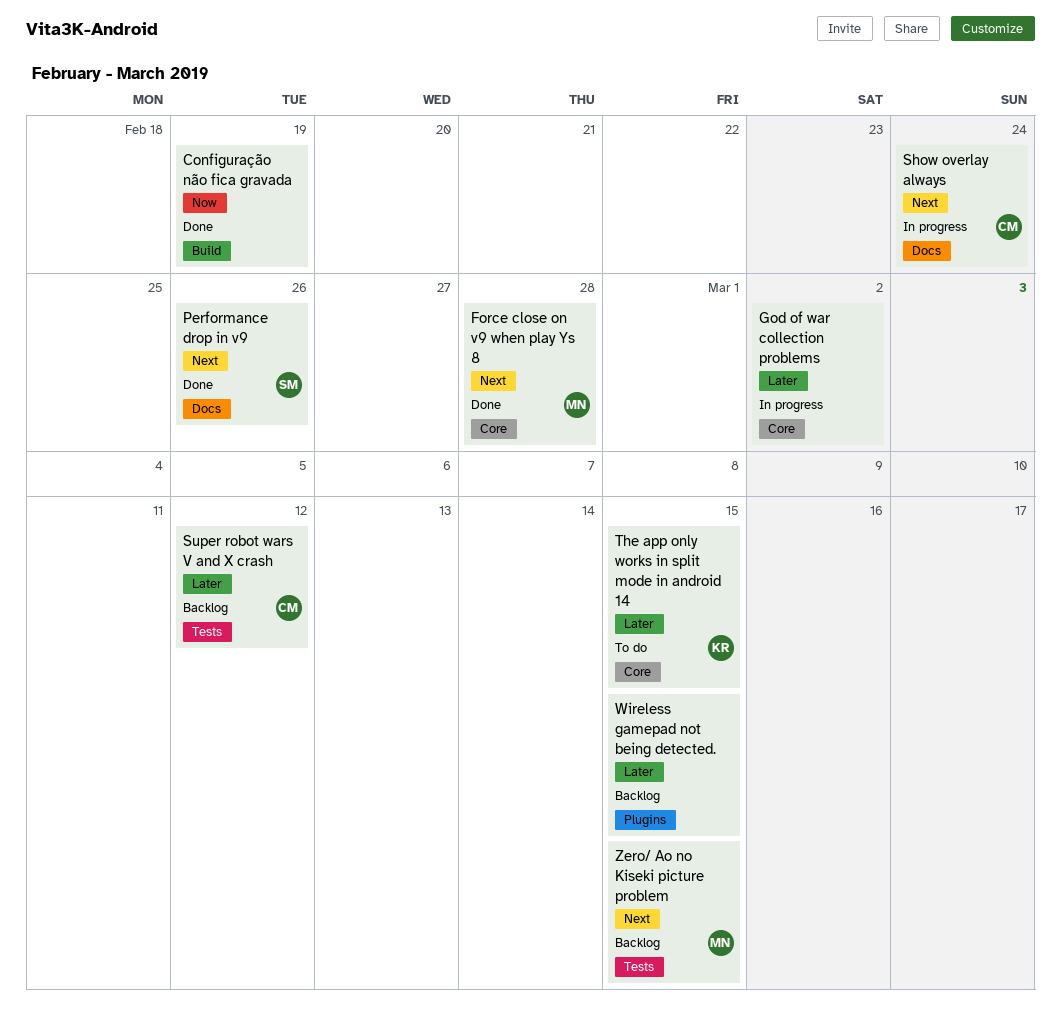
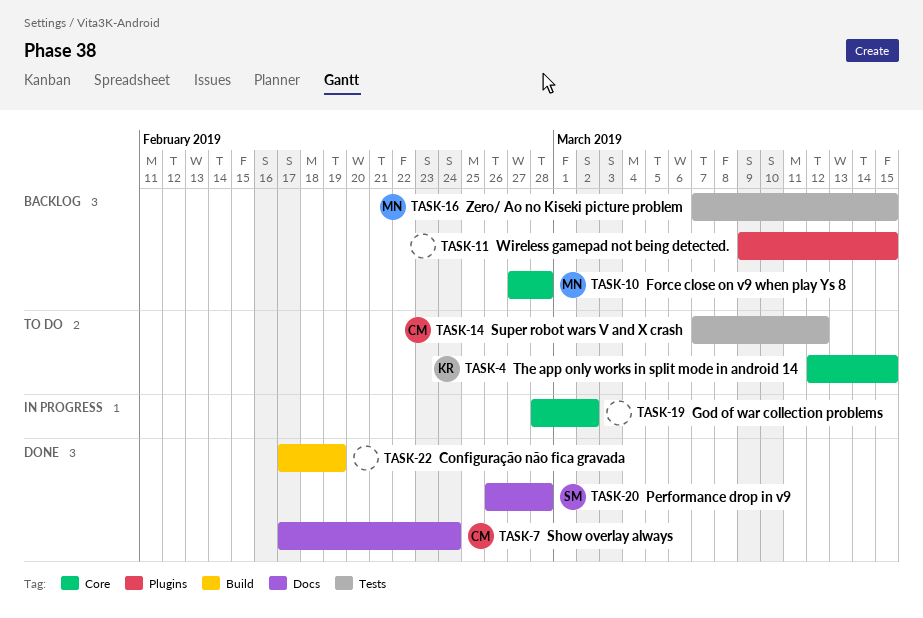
Force close on v9 when play Ys 8, status: Done -> Backlog
Performance drop in v9, due: Feb 26 -> Feb 28
Show overlay always, status: In progress -> Done
Super robot wars V and X crash, status: Backlog -> To do

